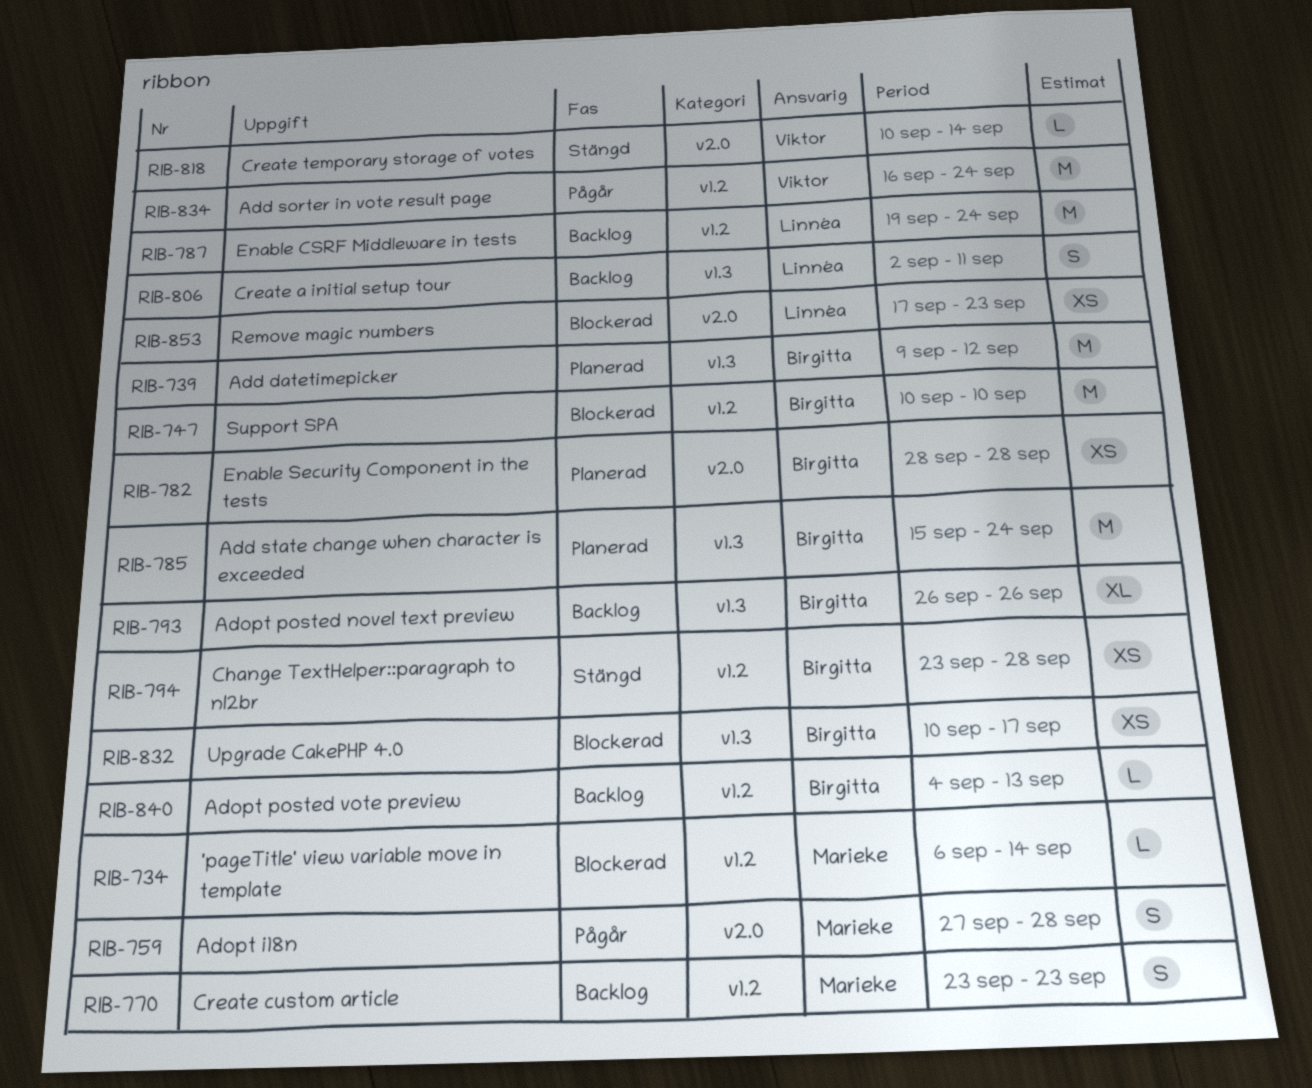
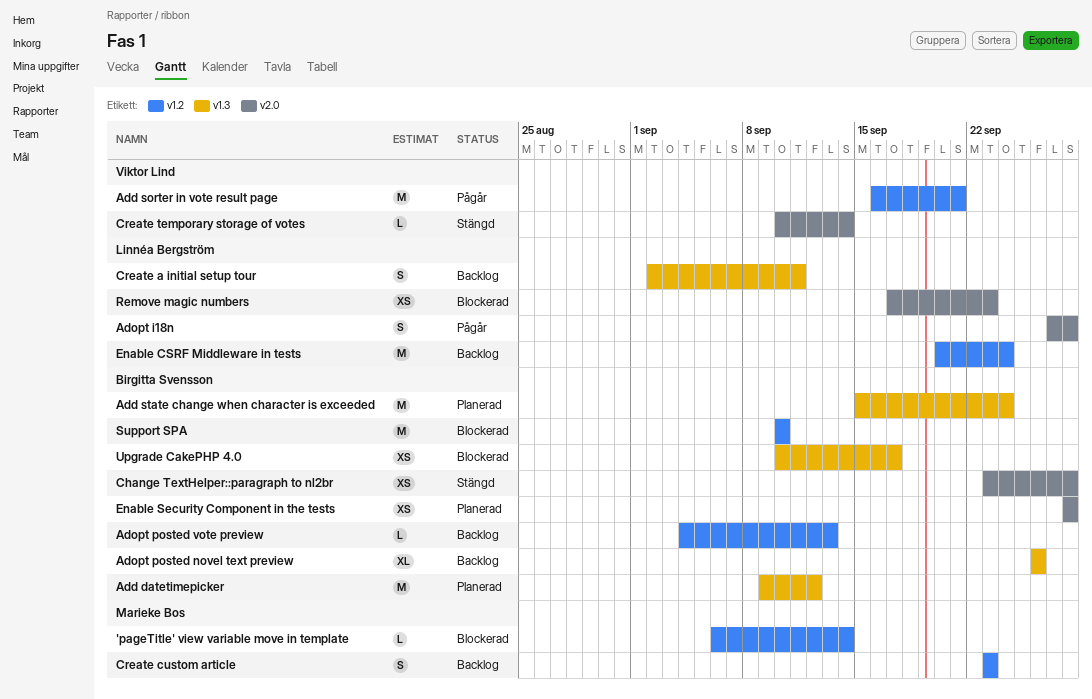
Add sorter in vote result page, due: Sep 24 -> Sep 21
Adopt i18n, owner: Marieke Bos -> Linnéa Bergström
Change TextHelper::paragraph to nl2br, label: v1.2 -> v2.0
Enable CSRF Middleware in tests, start: Sep 19 -> Sep 20

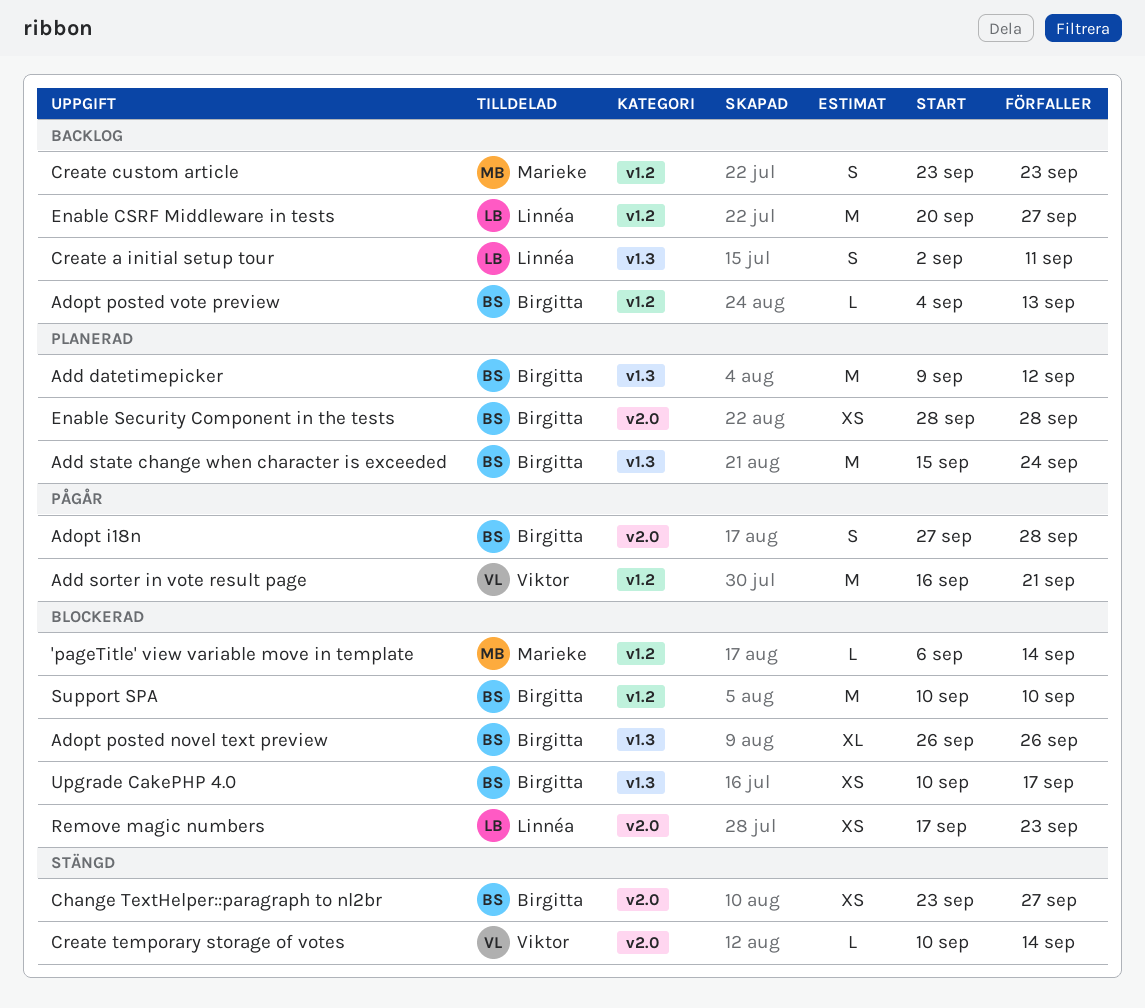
Adopt i18n, owner: Linnéa Bergström -> Birgitta Svensson
Adopt posted novel text preview, status: Backlog -> Blockerad
Change TextHelper::paragraph to nl2br, due: Sep 28 -> Sep 27
Enable CSRF Middleware in tests, due: Sep 24 -> Sep 27

